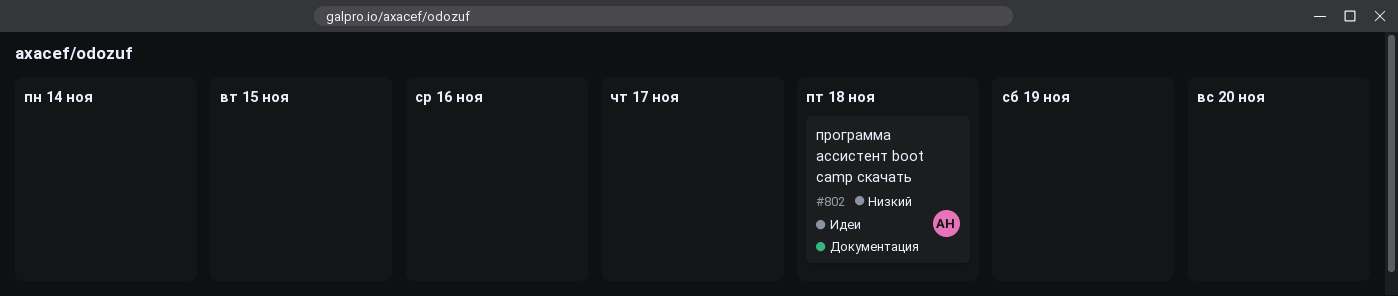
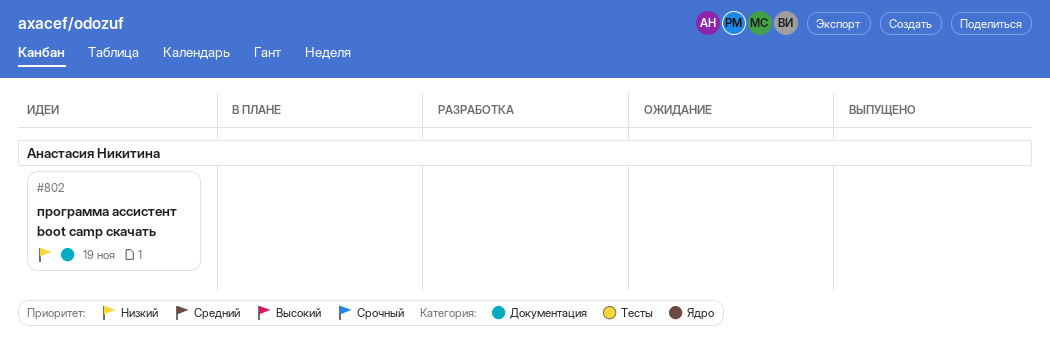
#802, due: Nov 18 -> Nov 19

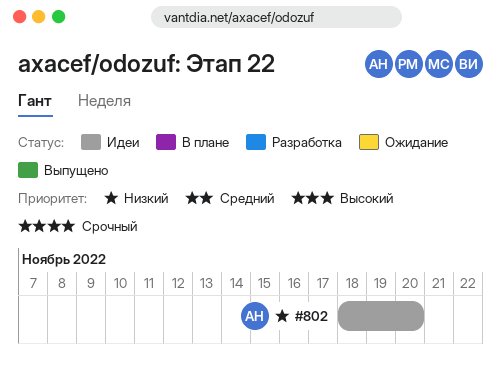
#802, due: Nov 19 -> Nov 20

